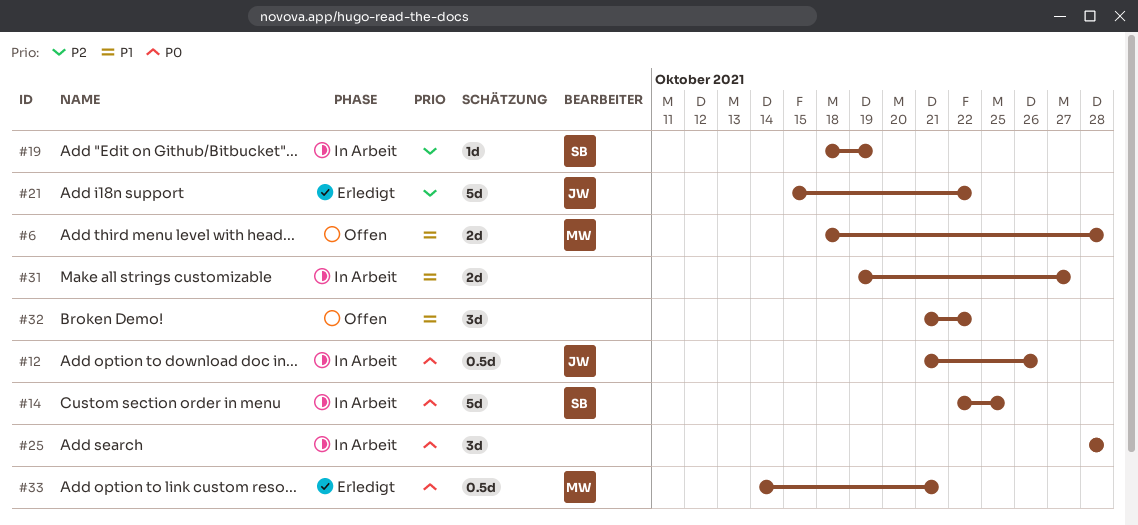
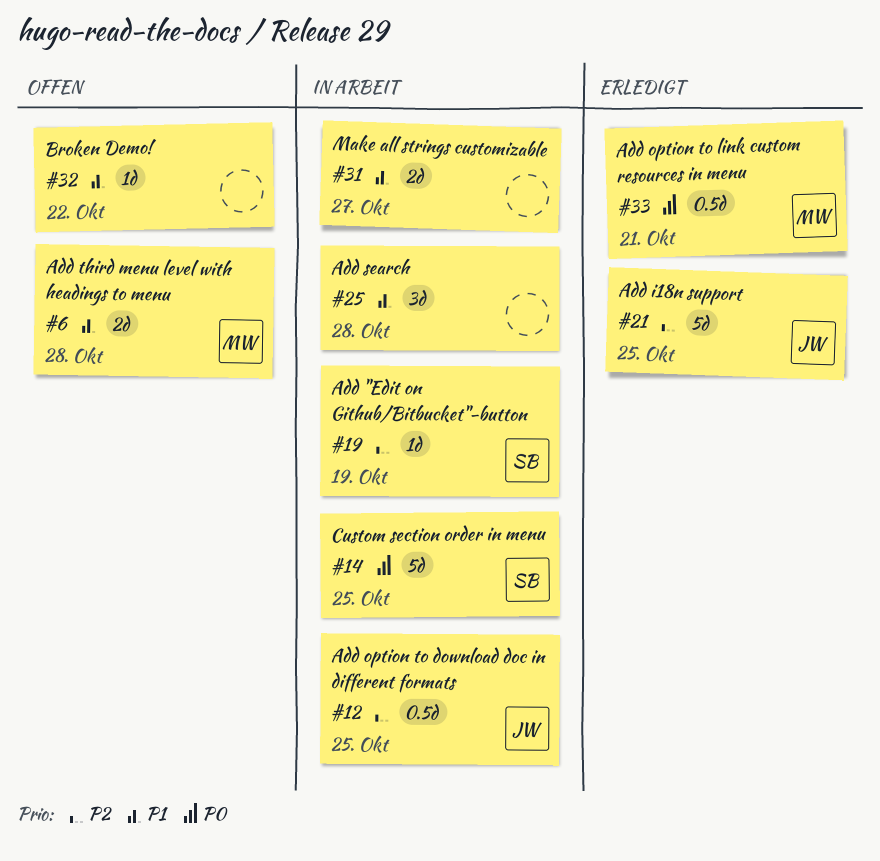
#12, priority: P0 -> P2
#12, due: Oct 26 -> Oct 25
#21, due: Oct 22 -> Oct 25
#25, priority: P0 -> P1
#32, estimate: 3d -> 1d

